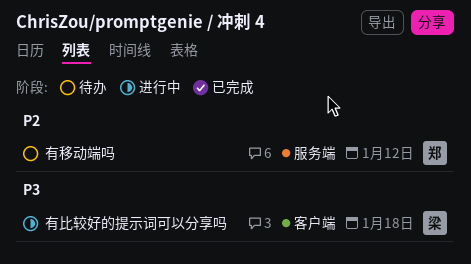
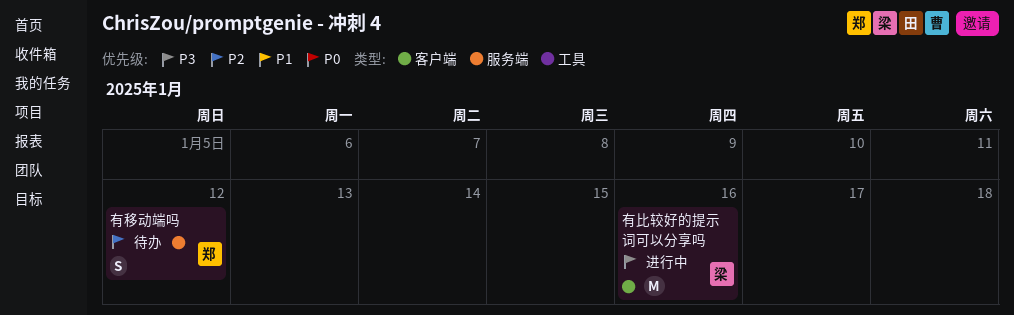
有比较好的提示词可以分享吗, due: Jan 18 -> Jan 16

